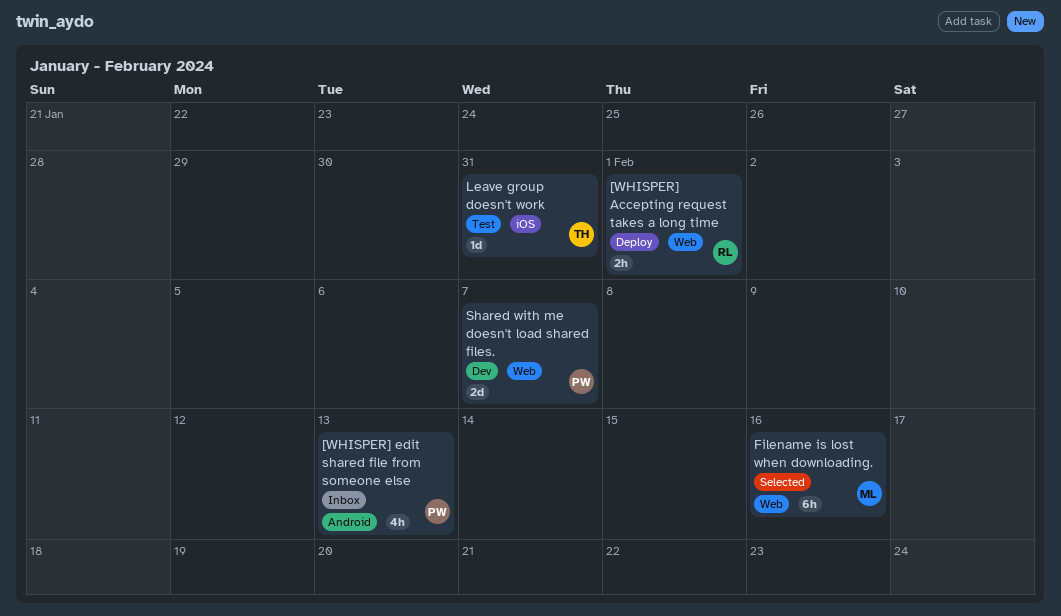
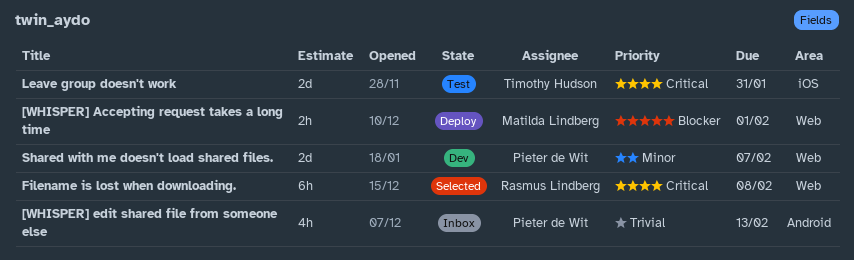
[WHISPER] Accepting request takes a long time, owner: Rasmus Lindberg -> Matilda Lindberg
Filename is lost when downloading., owner: Matilda Lindberg -> Rasmus Lindberg
Filename is lost when downloading., due: Feb 16 -> Feb 8
Leave group doesn't work, estimate: 1d -> 2d

